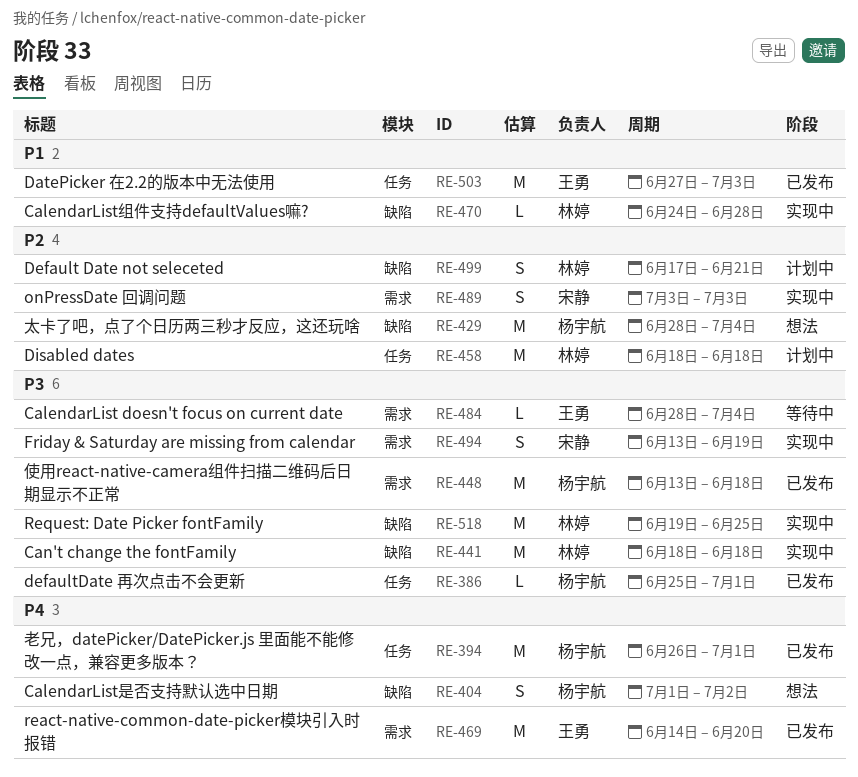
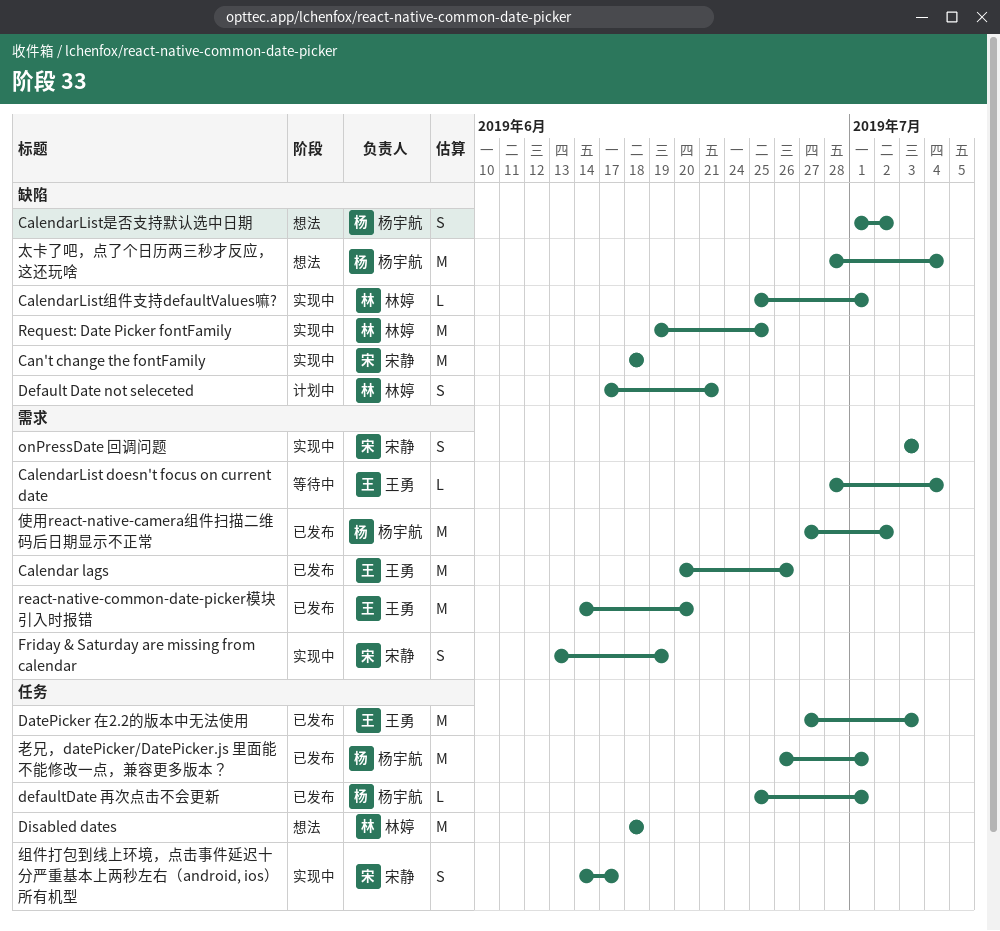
Calendar lags: none -> present
CalendarList组件支持defaultValues嘛?, start: Jun 24 -> Jun 25
CalendarList组件支持defaultValues嘛?, due: Jun 28 -> Jul 1
Can't change the fontFamily, owner: 林婷 -> 宋静
Disabled dates, status: 计划中 -> 想法
使用react-native-camera组件扫描二维码后日期显示不正常, start: Jun 13 -> Jun 27
使用react-native-camera组件扫描二维码后日期显示不正常, due: Jun 18 -> Jul 2
组件打包到线上环境，点击事件延迟十分严重基本上两秒左右（android, ios）所有机型: none -> present

